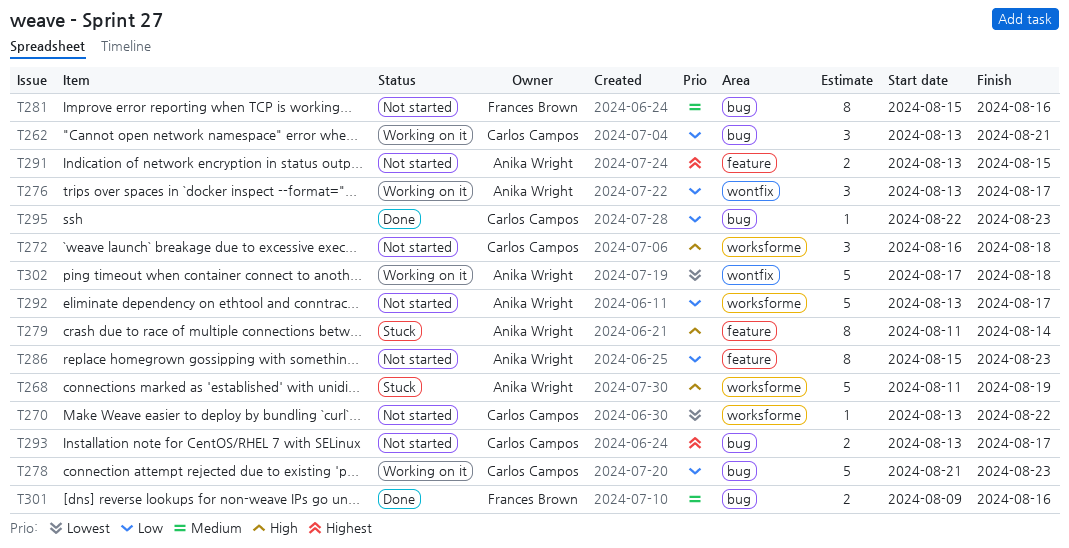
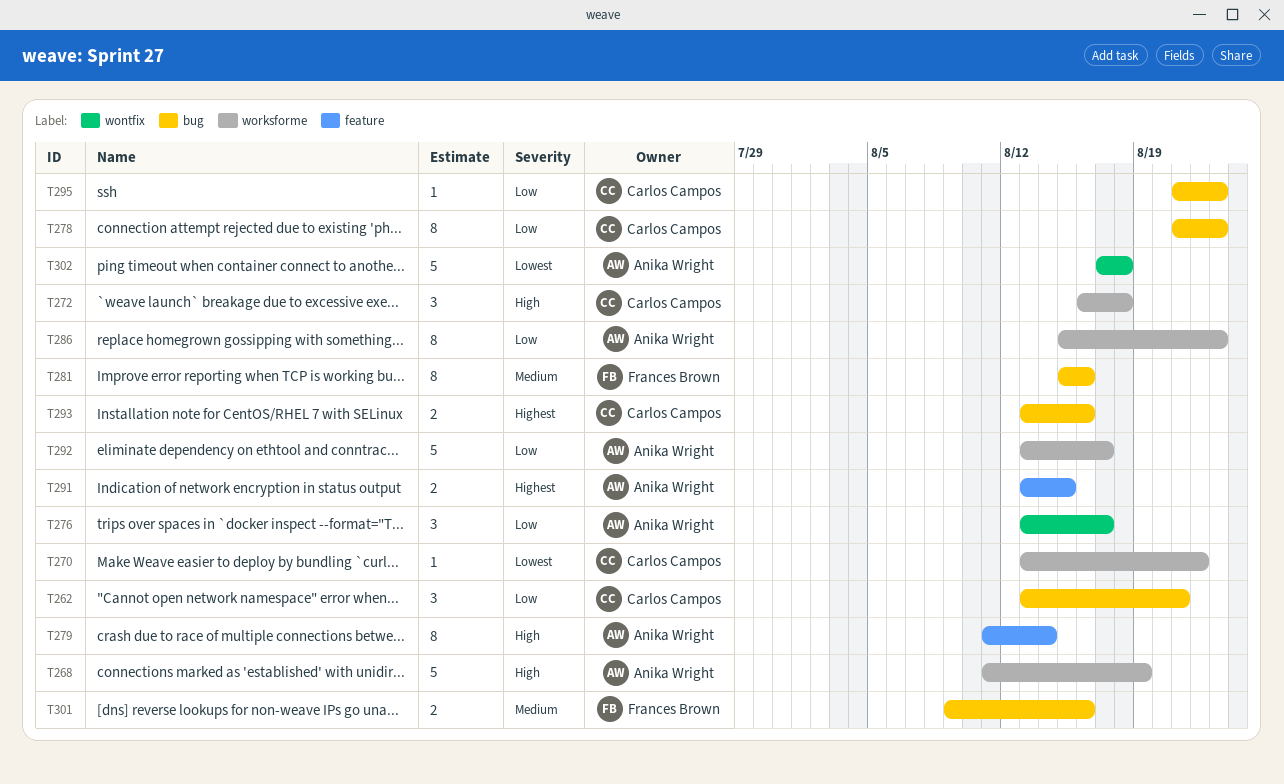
T278, estimate: 5 -> 8
T286, label: feature -> worksforme
T293, due: Aug 17 -> Aug 16
T295, start: Aug 22 -> Aug 21

